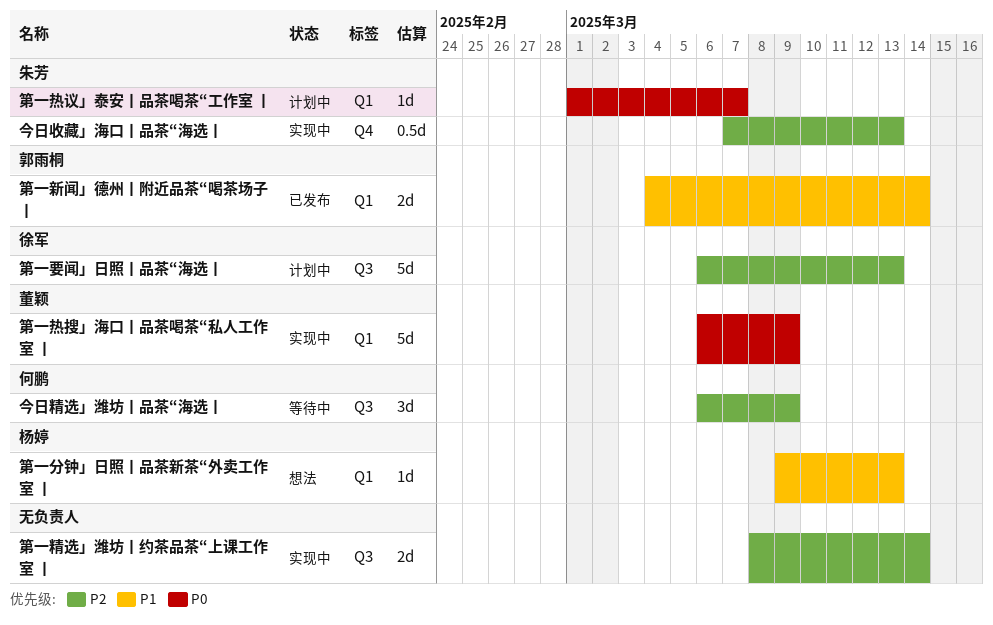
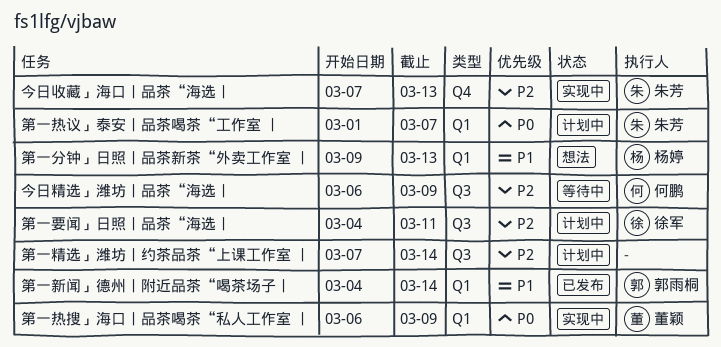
第一精选」潍坊丨约茶品茶“上课工作室 丨, status: 实现中 -> 计划中
第一精选」潍坊丨约茶品茶“上课工作室 丨, start: Mar 8 -> Mar 7
第一要闻」日照丨品茶“海选丨, start: Mar 6 -> Mar 4
第一要闻」日照丨品茶“海选丨, due: Mar 13 -> Mar 11

